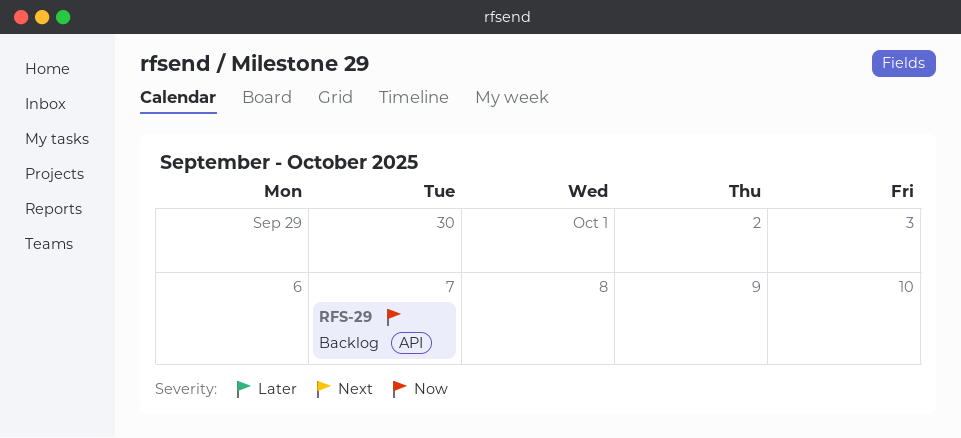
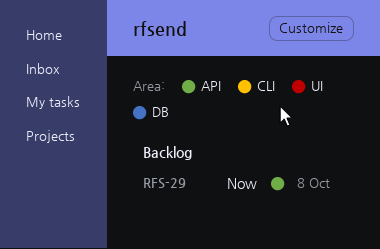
RFS-29, due: Oct 7 -> Oct 8

